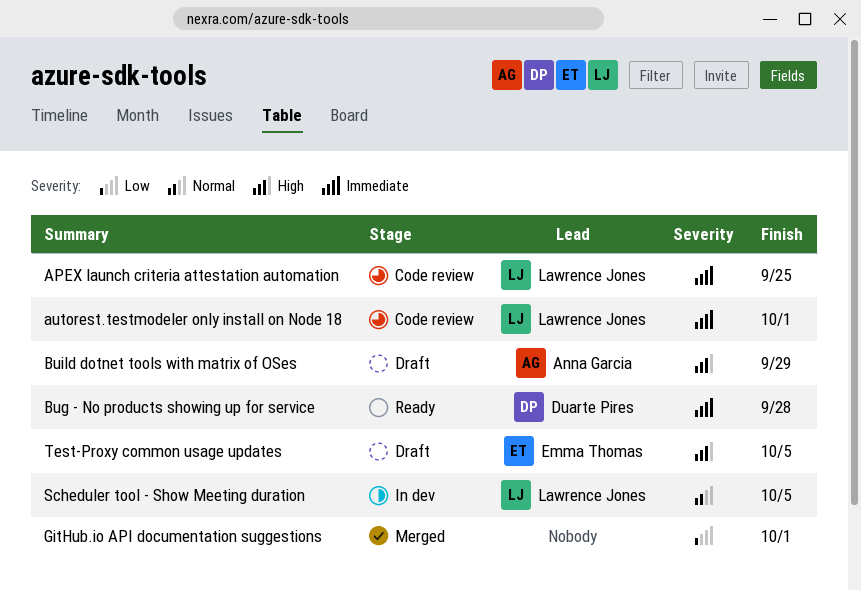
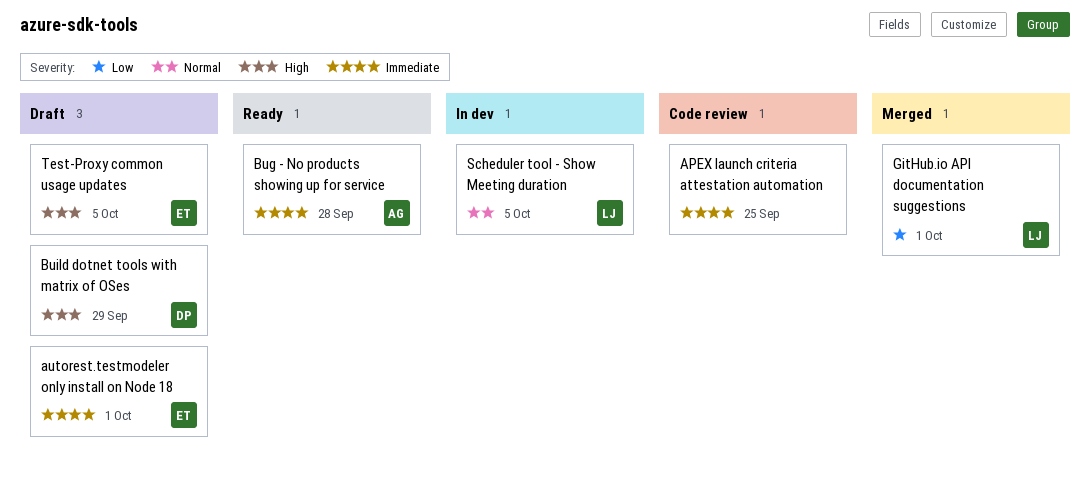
APEX launch criteria attestation automation, owner: Lawrence Jones -> none
autorest.testmodeler only install on Node 18, status: Code review -> Draft
autorest.testmodeler only install on Node 18, owner: Lawrence Jones -> Emma Thomas
Bug - No products showing up for service, owner: Duarte Pires -> Anna Garcia
Build dotnet tools with matrix of OSes, owner: Anna Garcia -> Duarte Pires
GitHub.io API documentation suggestions, owner: none -> Lawrence Jones

